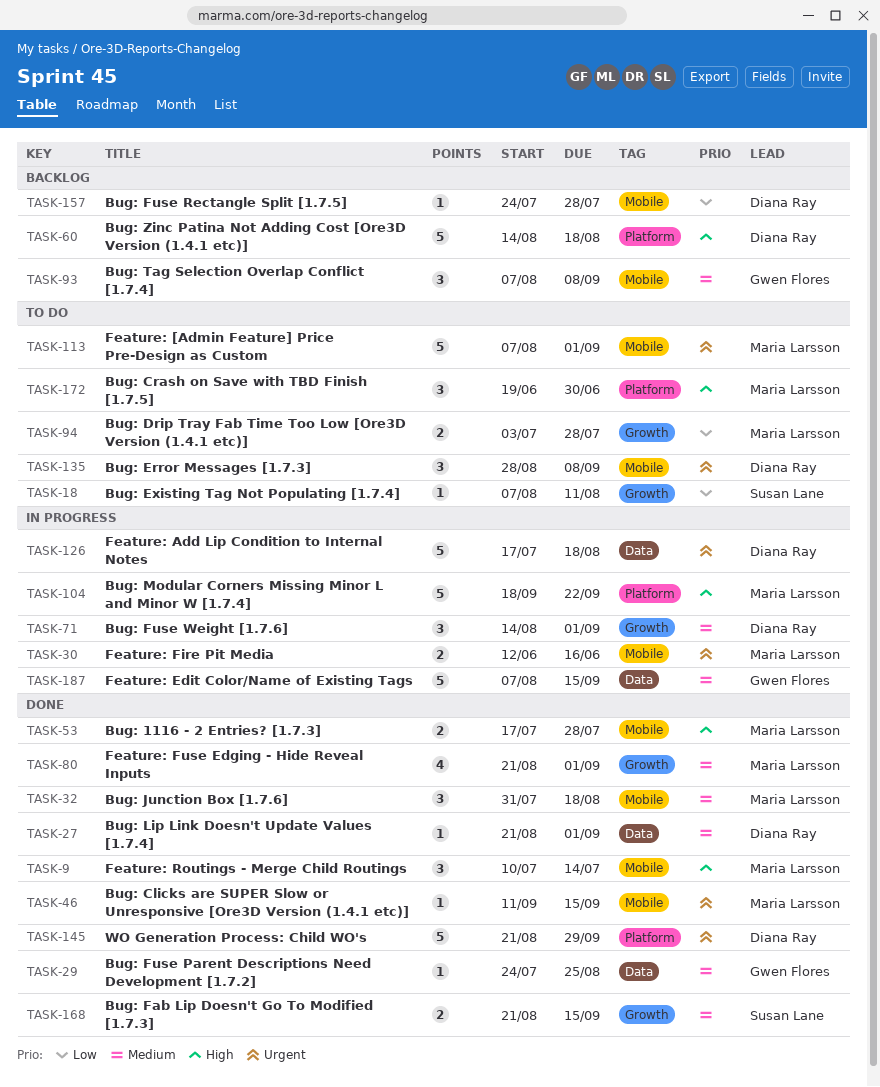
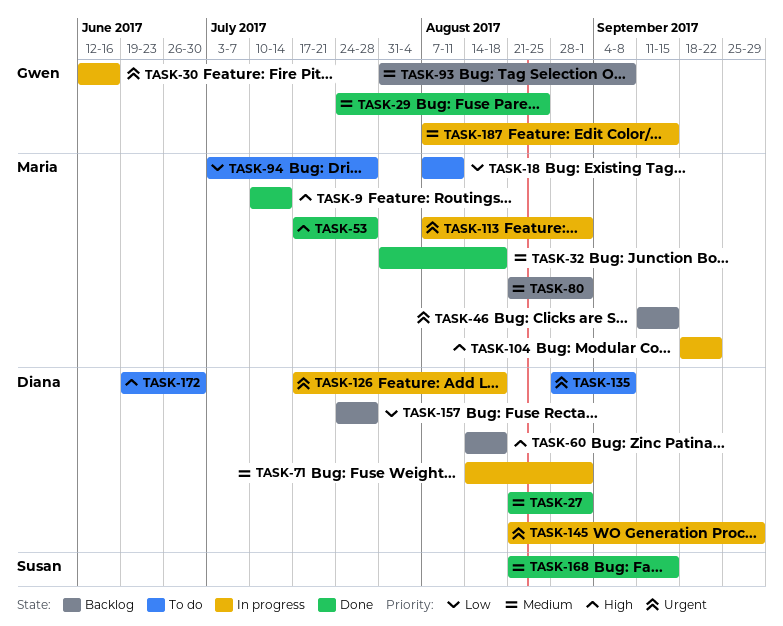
TASK-18, owner: Susan Lane -> Maria Larsson
TASK-30, owner: Maria Larsson -> Gwen Flores
TASK-46, status: Done -> Backlog
TASK-80, status: Done -> Backlog
TASK-93, start: Aug 7 -> Jul 31
TASK-113, status: To do -> In progress
TASK-145, status: Done -> In progress
TASK-172, owner: Maria Larsson -> Diana Ray

